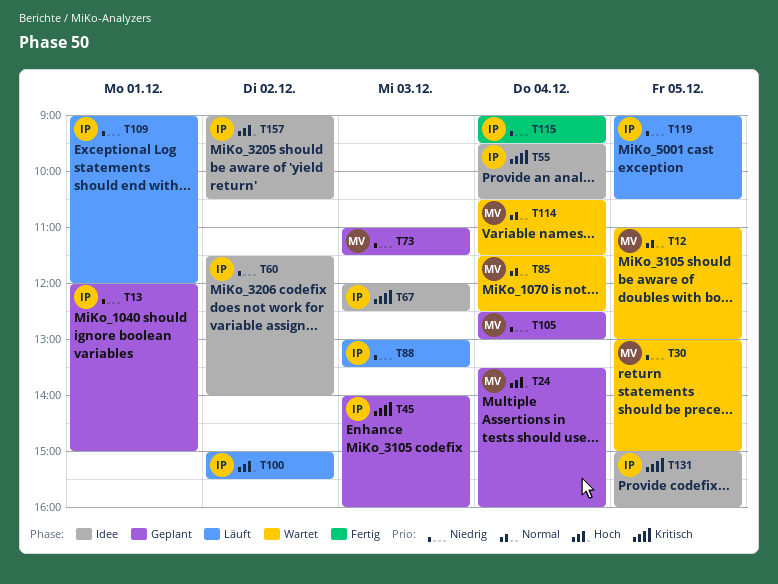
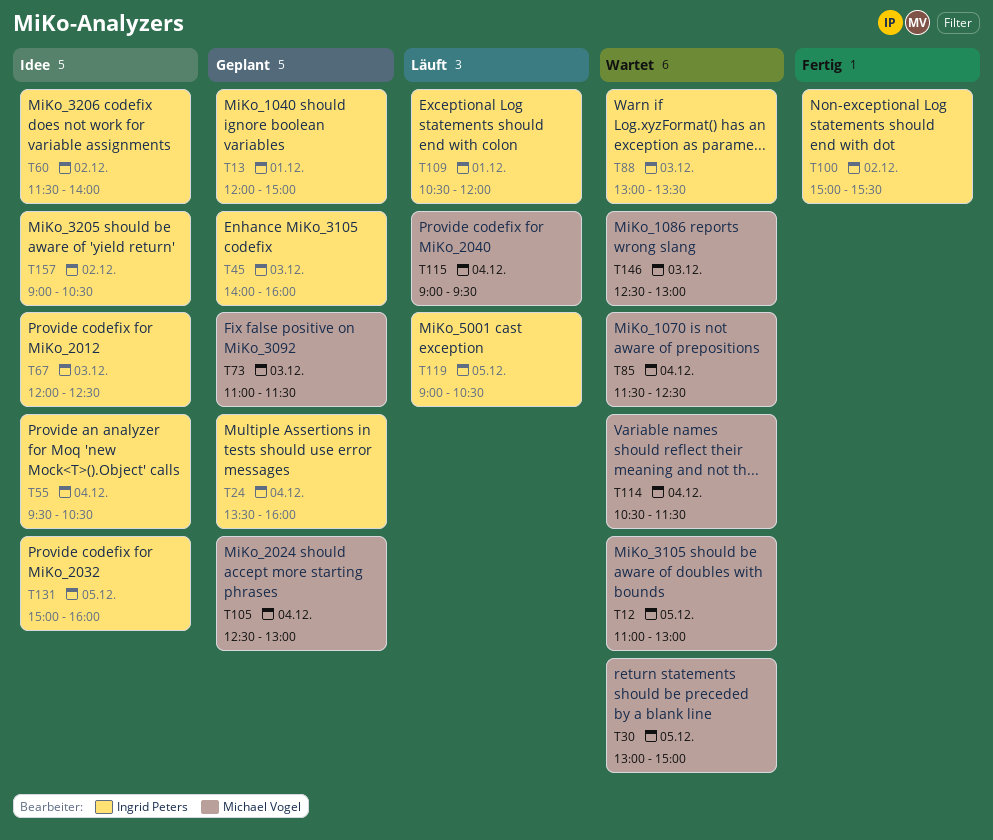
T24, owner: Michael Vogel -> Ingrid Peters
T88, status: Läuft -> Wartet
T100, status: Läuft -> Fertig
T109, begins: 09:00 -> 10:30
T115, status: Fertig -> Läuft
T115, owner: Ingrid Peters -> Michael Vogel
T146: none -> present

